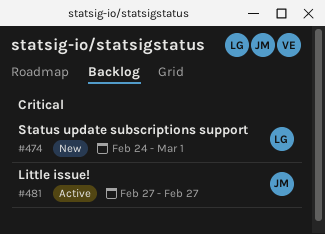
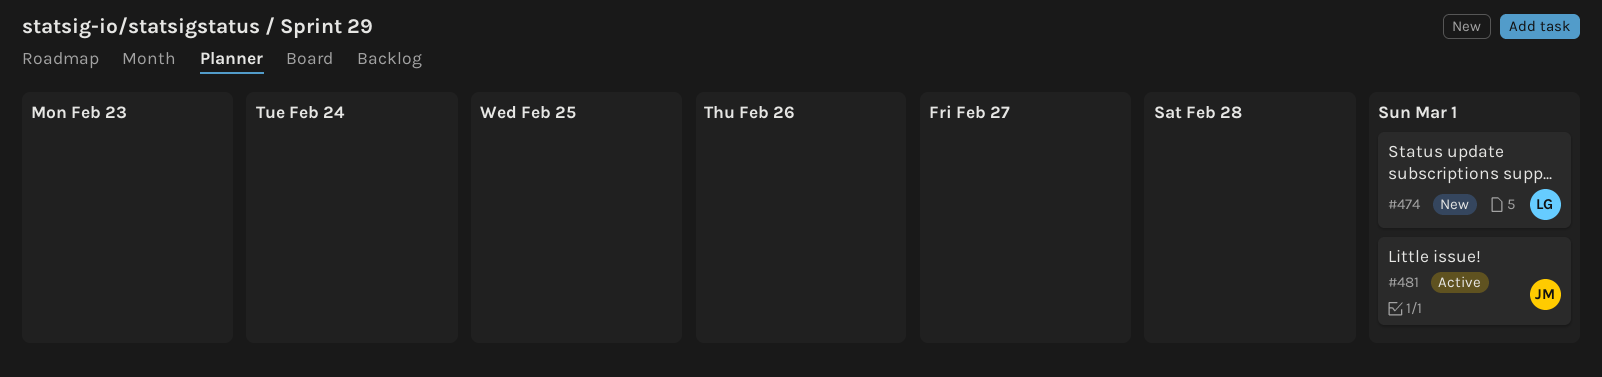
#481, due: Feb 27 -> Mar 1

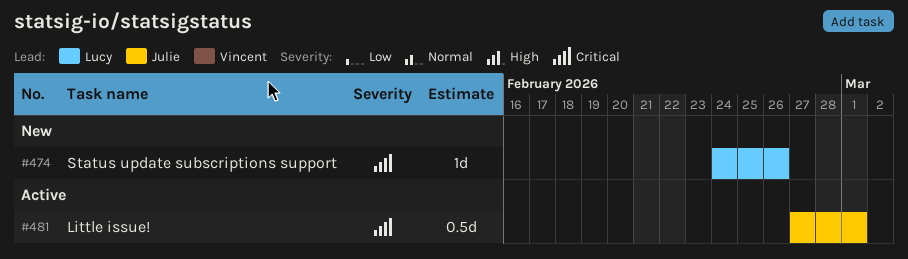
#474, due: Mar 1 -> Feb 26

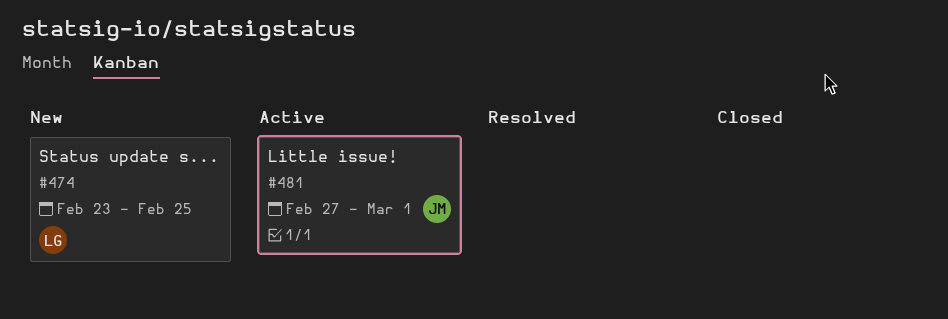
#474, start: Feb 24 -> Feb 23
#474, due: Feb 26 -> Feb 25

